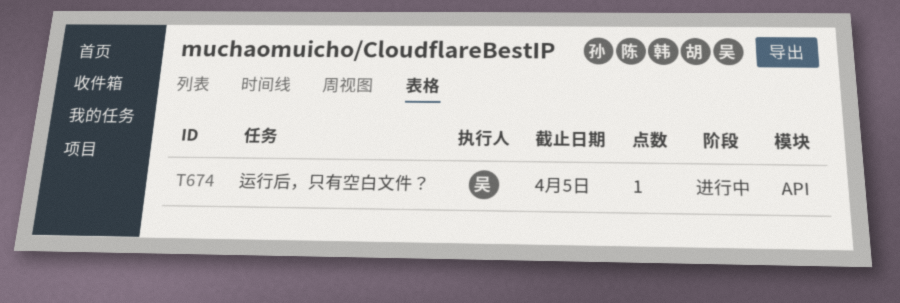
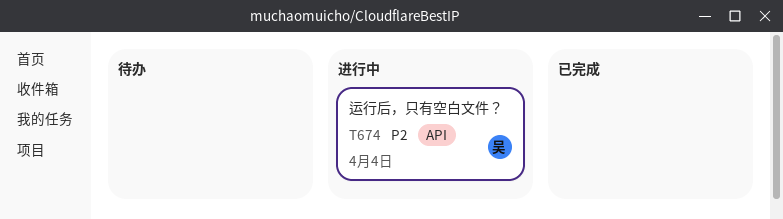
T674, due: Apr 5 -> Apr 4

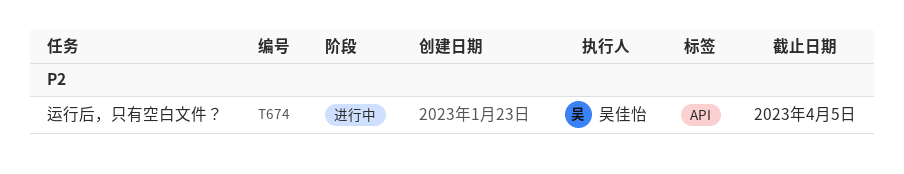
T674, due: Apr 4 -> Apr 5

